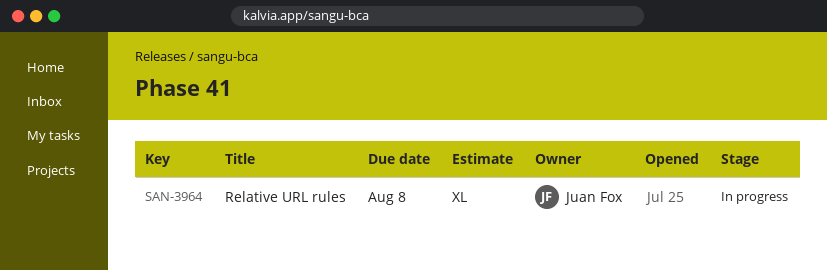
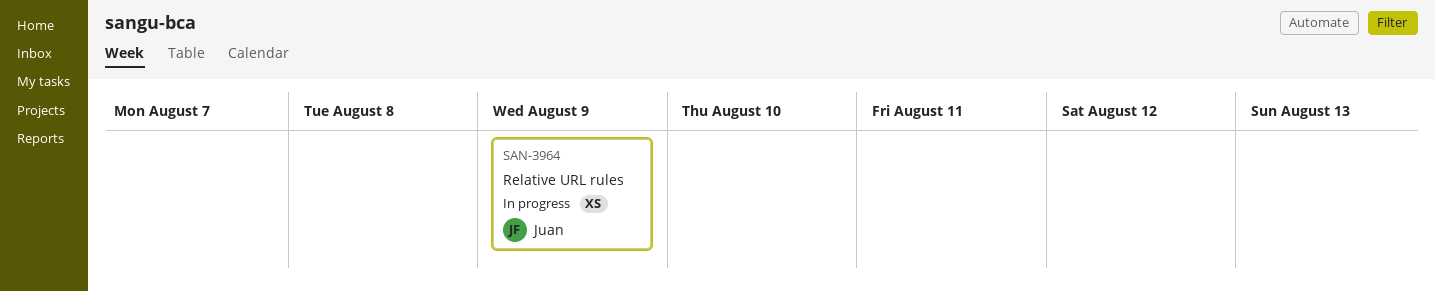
SAN-3964, estimate: XL -> XS
SAN-3964, due: Aug 8 -> Aug 9

